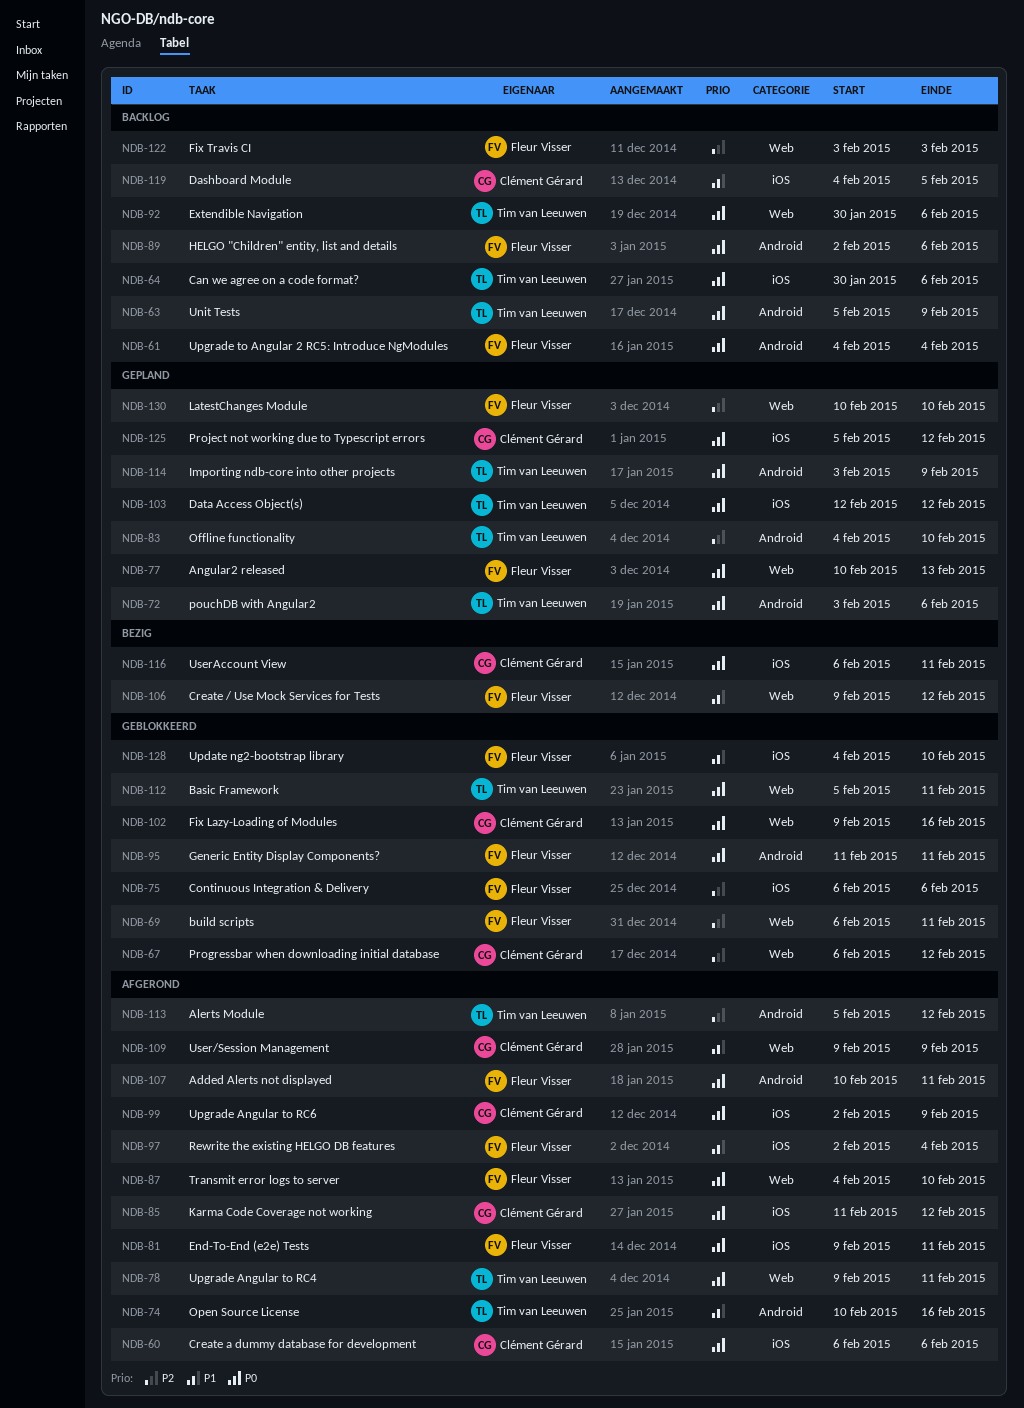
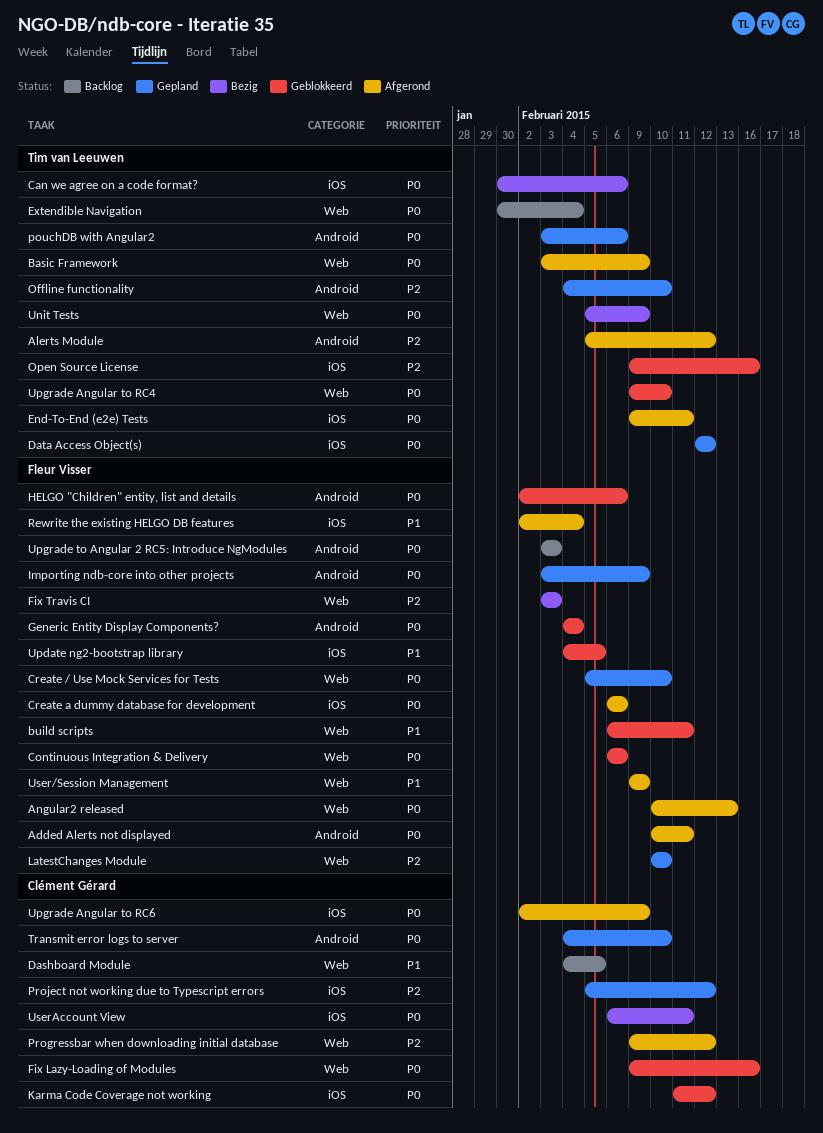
Angular2 released, status: Gepland -> Afgerond
Basic Framework, status: Geblokkeerd -> Afgerond
Basic Framework, start: Feb 5 -> Feb 3
Basic Framework, due: Feb 11 -> Feb 9
build scripts, priority: P2 -> P1
Can we agree on a code format?, status: Backlog -> Bezig
Continuous Integration & Delivery, priority: P2 -> P0
Continuous Integration & Delivery, label: iOS -> Web
Create / Use Mock Services for Tests, status: Bezig -> Gepland
Create / Use Mock Services for Tests, priority: P1 -> P0
Create / Use Mock Services for Tests, start: Feb 9 -> Feb 5
Create / Use Mock Services for Tests, due: Feb 12 -> Feb 10
Create a dummy database for development, owner: Clément Gérard -> Fleur Visser
Dashboard Module, label: iOS -> Web
End-To-End (e2e) Tests, owner: Fleur Visser -> Tim van Leeuwen
Extendible Navigation, due: Feb 6 -> Feb 4
Fix Travis CI, status: Backlog -> Bezig
Generic Entity Display Components?, start: Feb 11 -> Feb 4
Generic Entity Display Components?, due: Feb 11 -> Feb 4
HELGO "Children" entity, list and details, status: Backlog -> Geblokkeerd
Importing ndb-core into other projects, owner: Tim van Leeuwen -> Fleur Visser
Karma Code Coverage not working, status: Afgerond -> Geblokkeerd
Open Source License, status: Afgerond -> Geblokkeerd
Open Source License, priority: P1 -> P2
Open Source License, label: Android -> iOS
Open Source License, start: Feb 10 -> Feb 9
Progressbar when downloading initial database, status: Geblokkeerd -> Afgerond
Progressbar when downloading initial database, start: Feb 6 -> Feb 9
Project not working due to Typescript errors, priority: P0 -> P2
Transmit error logs to server, status: Afgerond -> Gepland
Transmit error logs to server, owner: Fleur Visser -> Clément Gérard
Transmit error logs to server, label: Web -> Android
Unit Tests, status: Backlog -> Bezig
Unit Tests, label: Android -> Web
Update ng2-bootstrap library, due: Feb 10 -> Feb 5
Upgrade Angular to RC4, status: Afgerond -> Geblokkeerd
Upgrade Angular to RC4, due: Feb 11 -> Feb 10
Upgrade to Angular 2 RC5: Introduce NgModules, start: Feb 4 -> Feb 3
Upgrade to Angular 2 RC5: Introduce NgModules, due: Feb 4 -> Feb 3
User/Session Management, owner: Clément Gérard -> Fleur Visser

